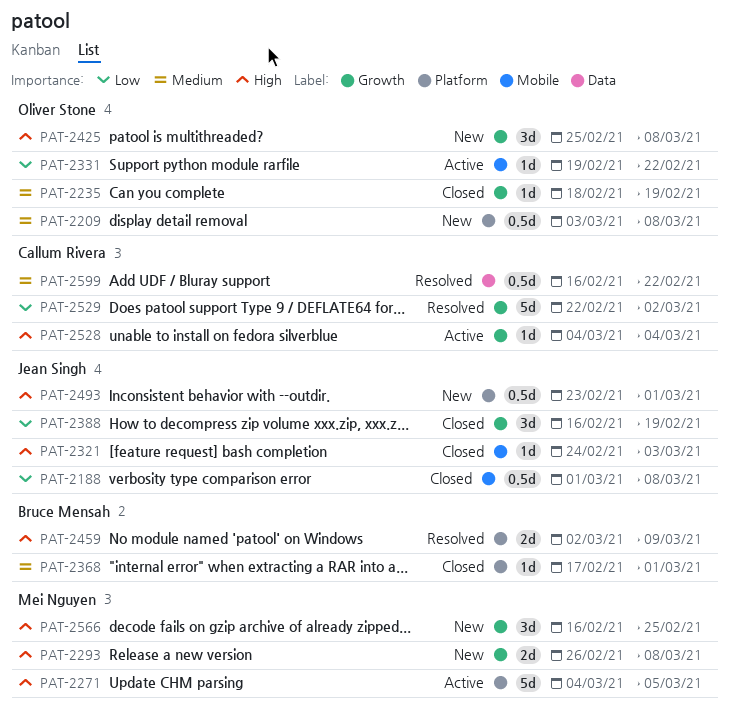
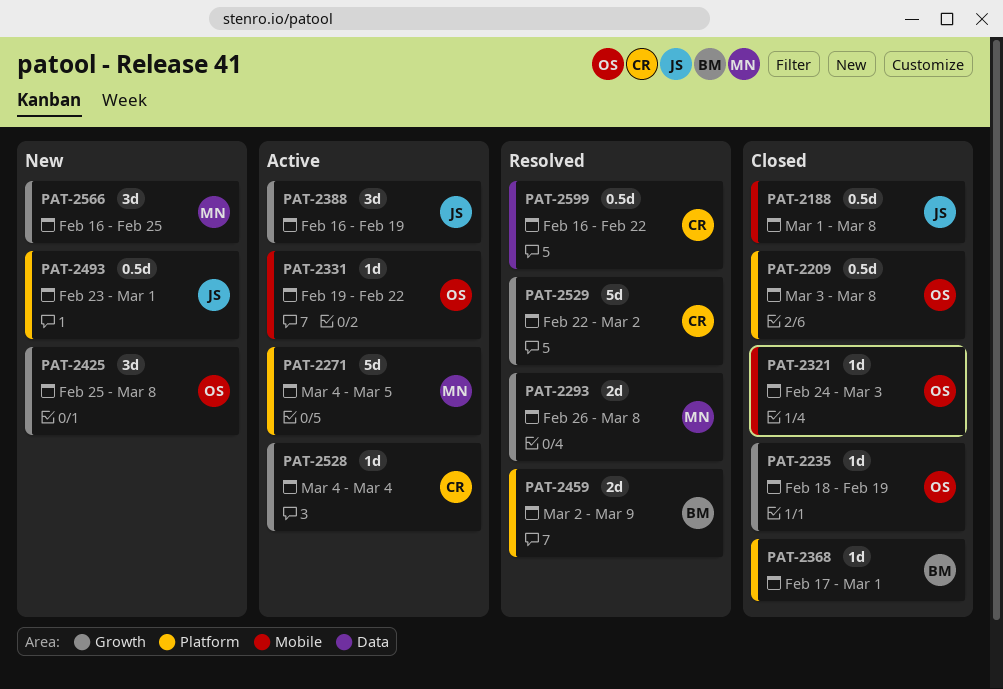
PAT-2209, status: New -> Closed
PAT-2293, status: New -> Resolved
PAT-2321, owner: Jean Singh -> Oliver Stone
PAT-2388, status: Closed -> Active

